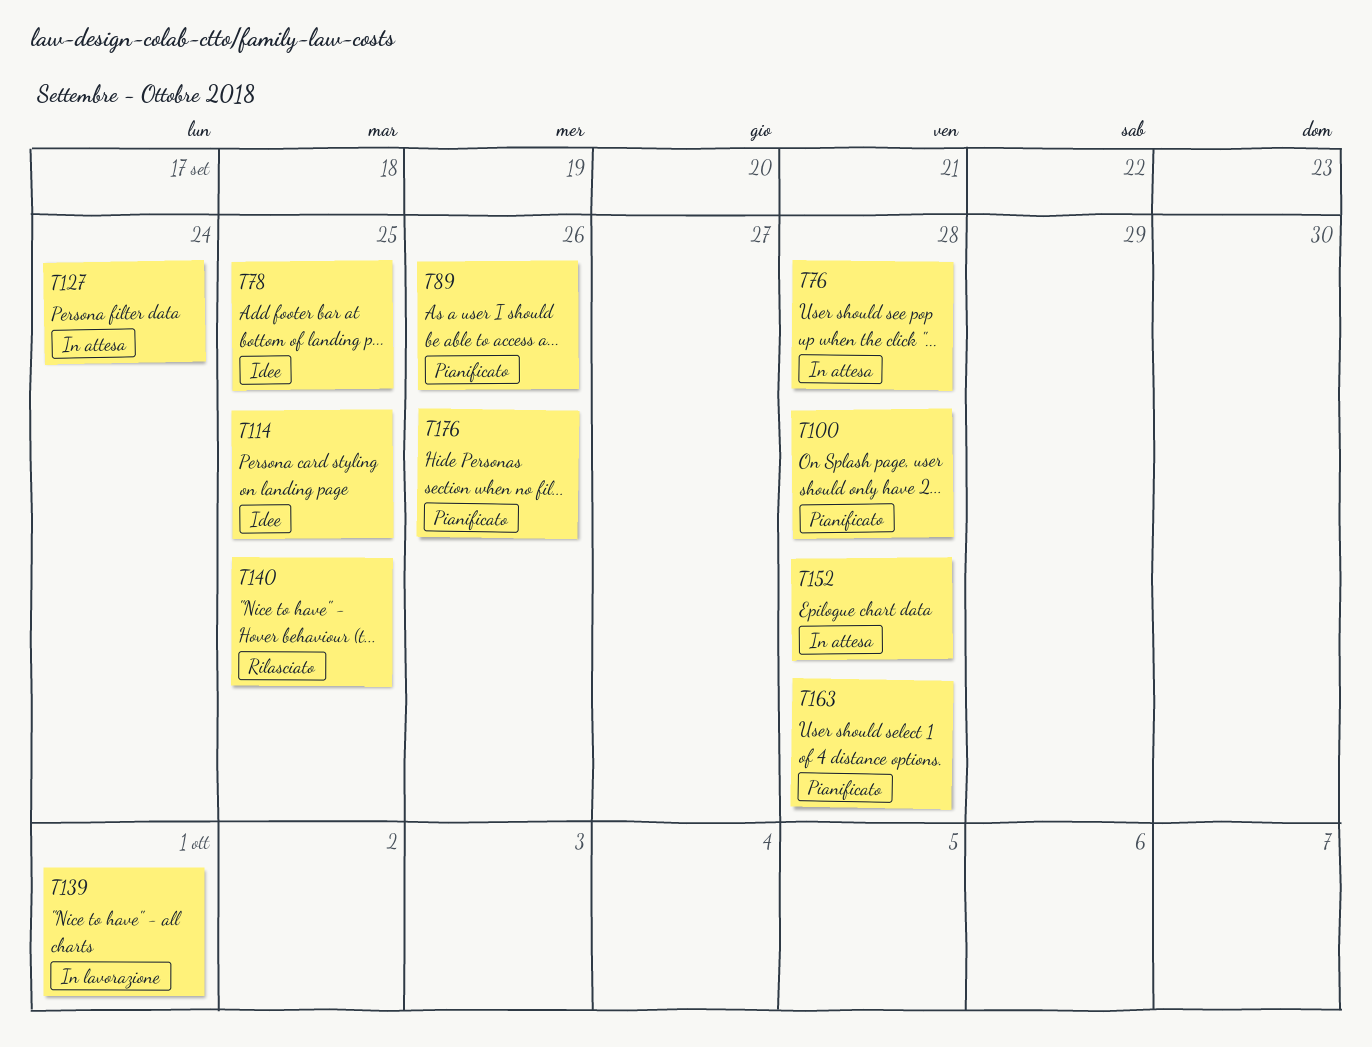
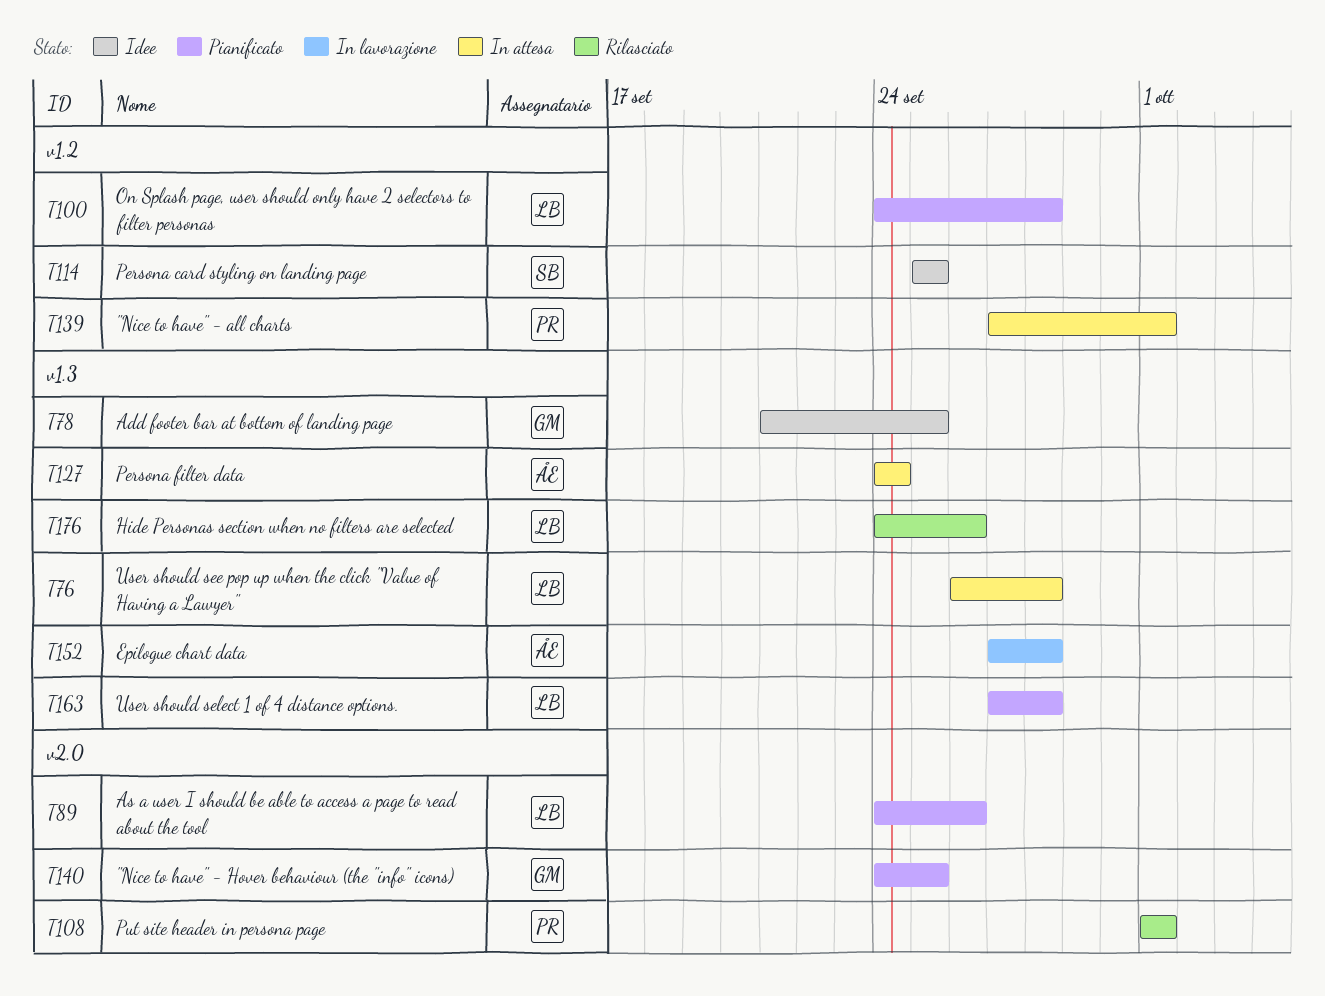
T108: none -> present
T139, status: In lavorazione -> In attesa
T140, status: Rilasciato -> Pianificato
T152, status: In attesa -> In lavorazione
T176, status: Pianificato -> Rilasciato

